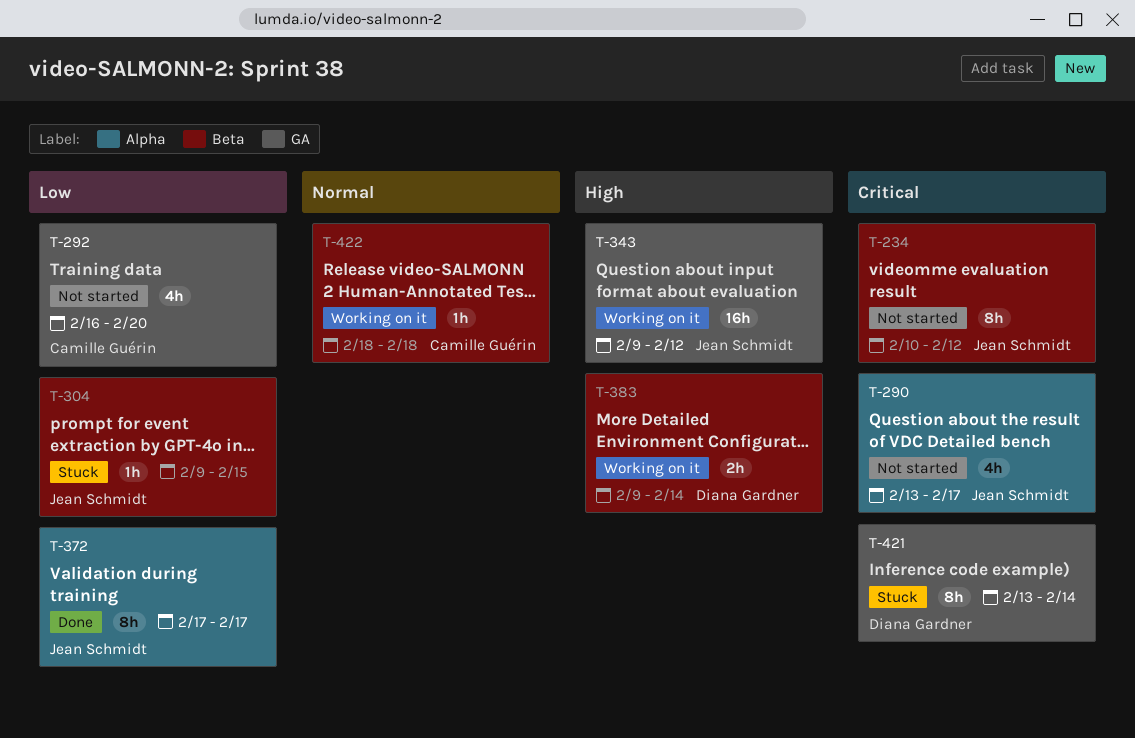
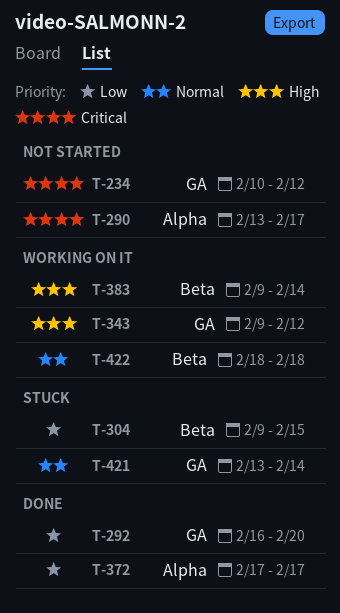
T-234, label: Beta -> GA
T-292, status: Not started -> Done
T-421, priority: Critical -> Normal

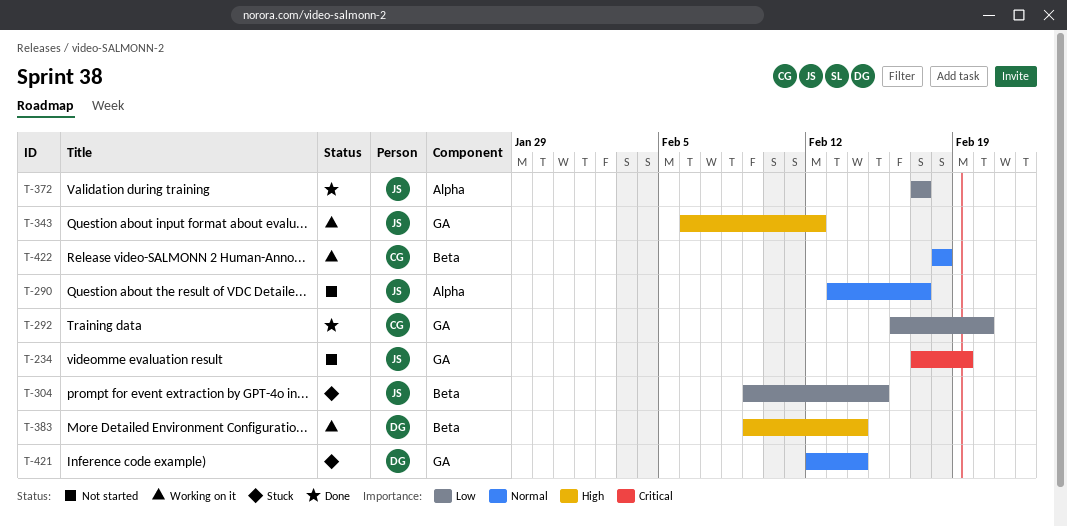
T-234, start: Feb 10 -> Feb 17
T-234, due: Feb 12 -> Feb 19
T-290, priority: Critical -> Normal
T-343, start: Feb 9 -> Feb 6
T-421, start: Feb 13 -> Feb 12

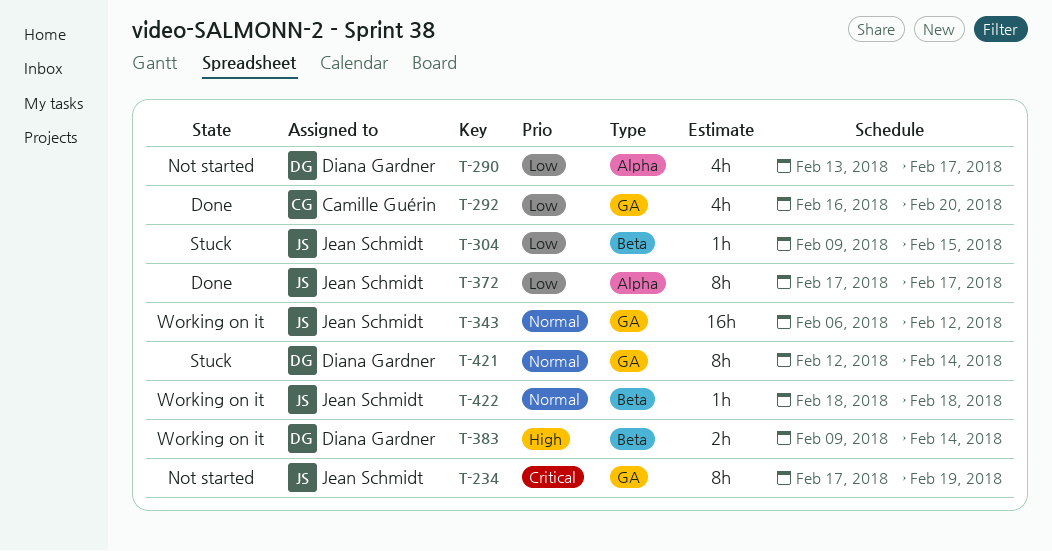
T-290, owner: Jean Schmidt -> Diana Gardner
T-290, priority: Normal -> Low
T-343, priority: High -> Normal
T-422, owner: Camille Guérin -> Jean Schmidt

